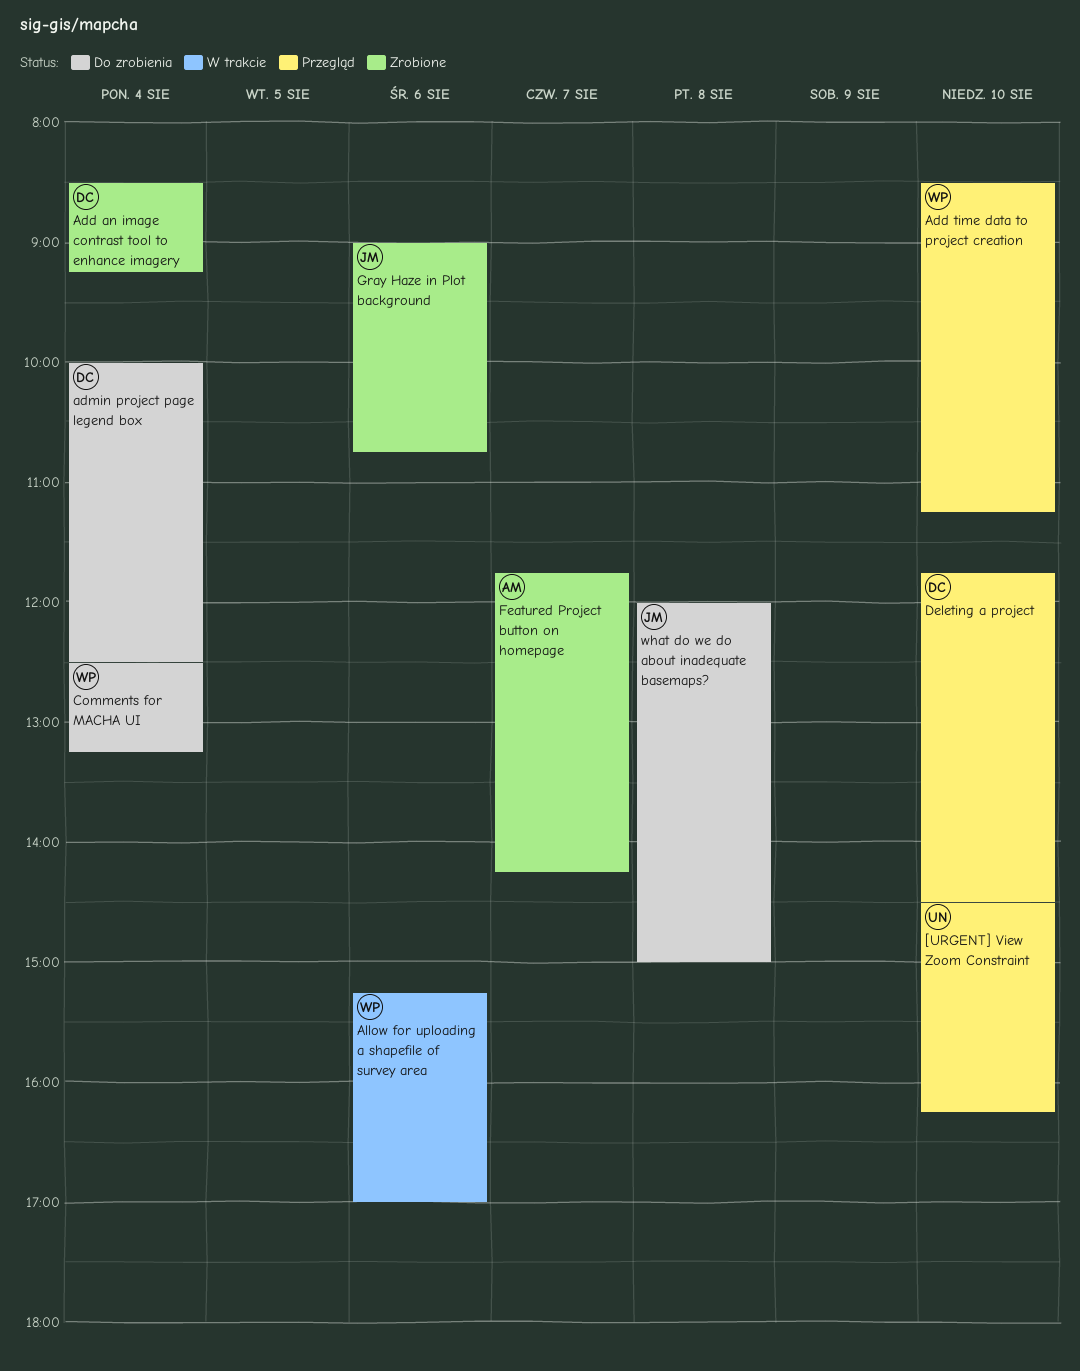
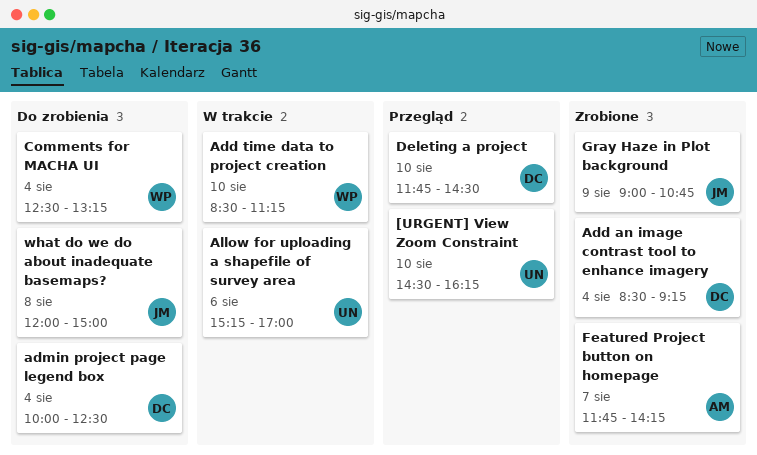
Add time data to project creation, status: Przegląd -> W trakcie
Allow for uploading a shapefile of survey area, owner: WP -> UN
Gray Haze in Plot background, day: Aug 6 -> Aug 9

